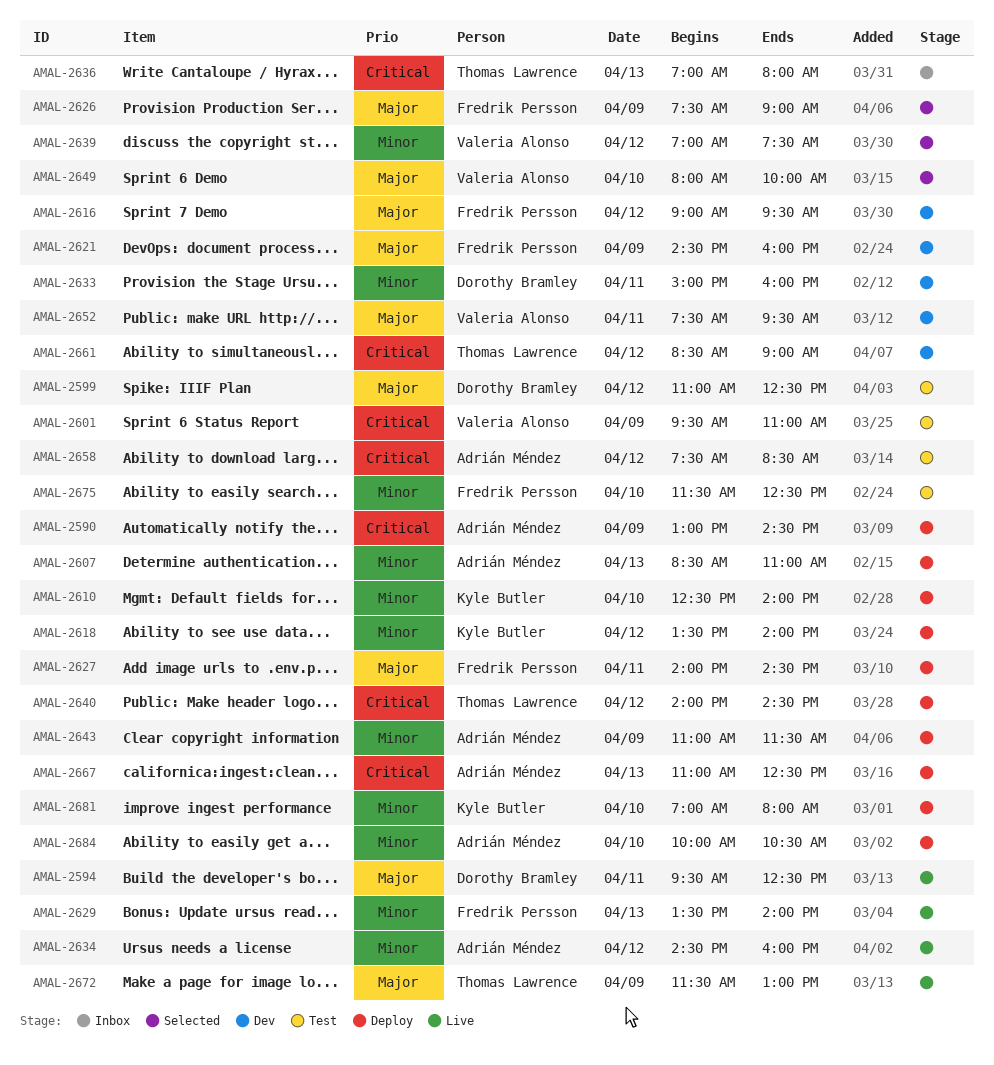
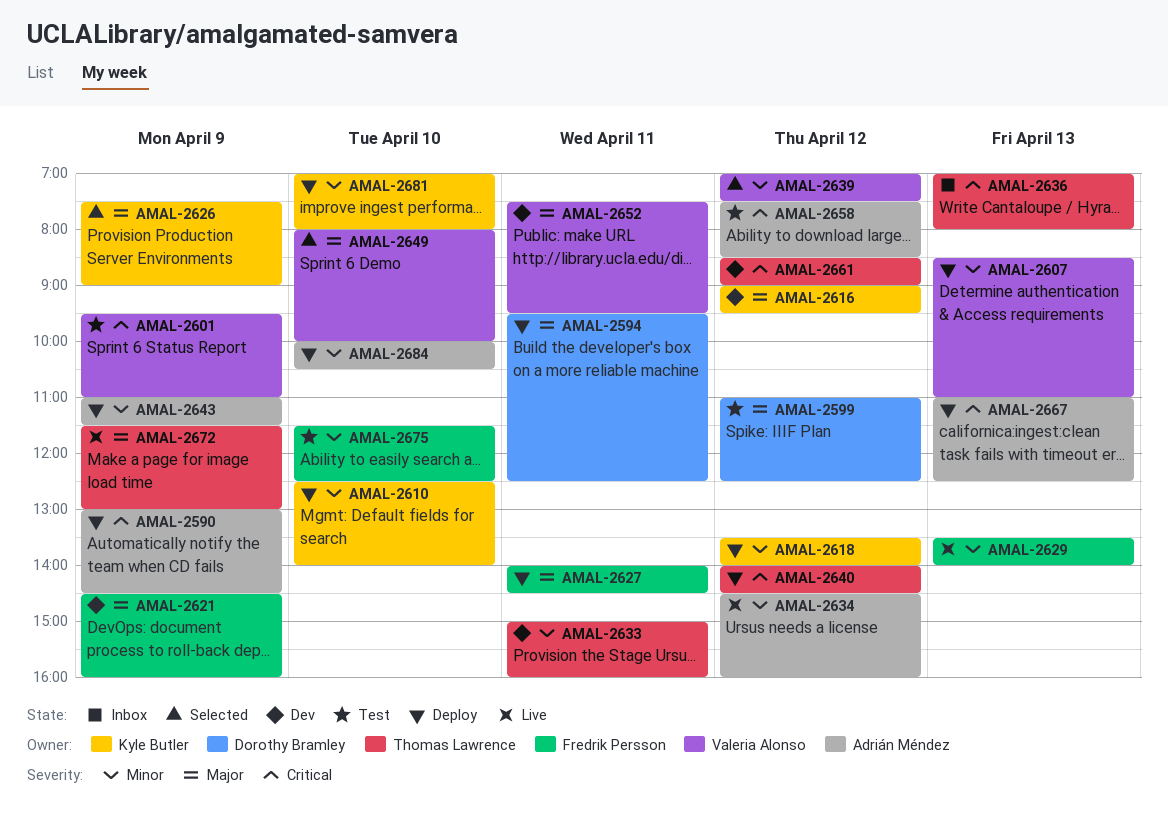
AMAL-2594, status: Live -> Deploy
AMAL-2607, owner: Adrián Méndez -> Valeria Alonso
AMAL-2616, owner: Fredrik Persson -> Kyle Butler
AMAL-2626, owner: Fredrik Persson -> Kyle Butler
AMAL-2633, owner: Dorothy Bramley -> Thomas Lawrence

